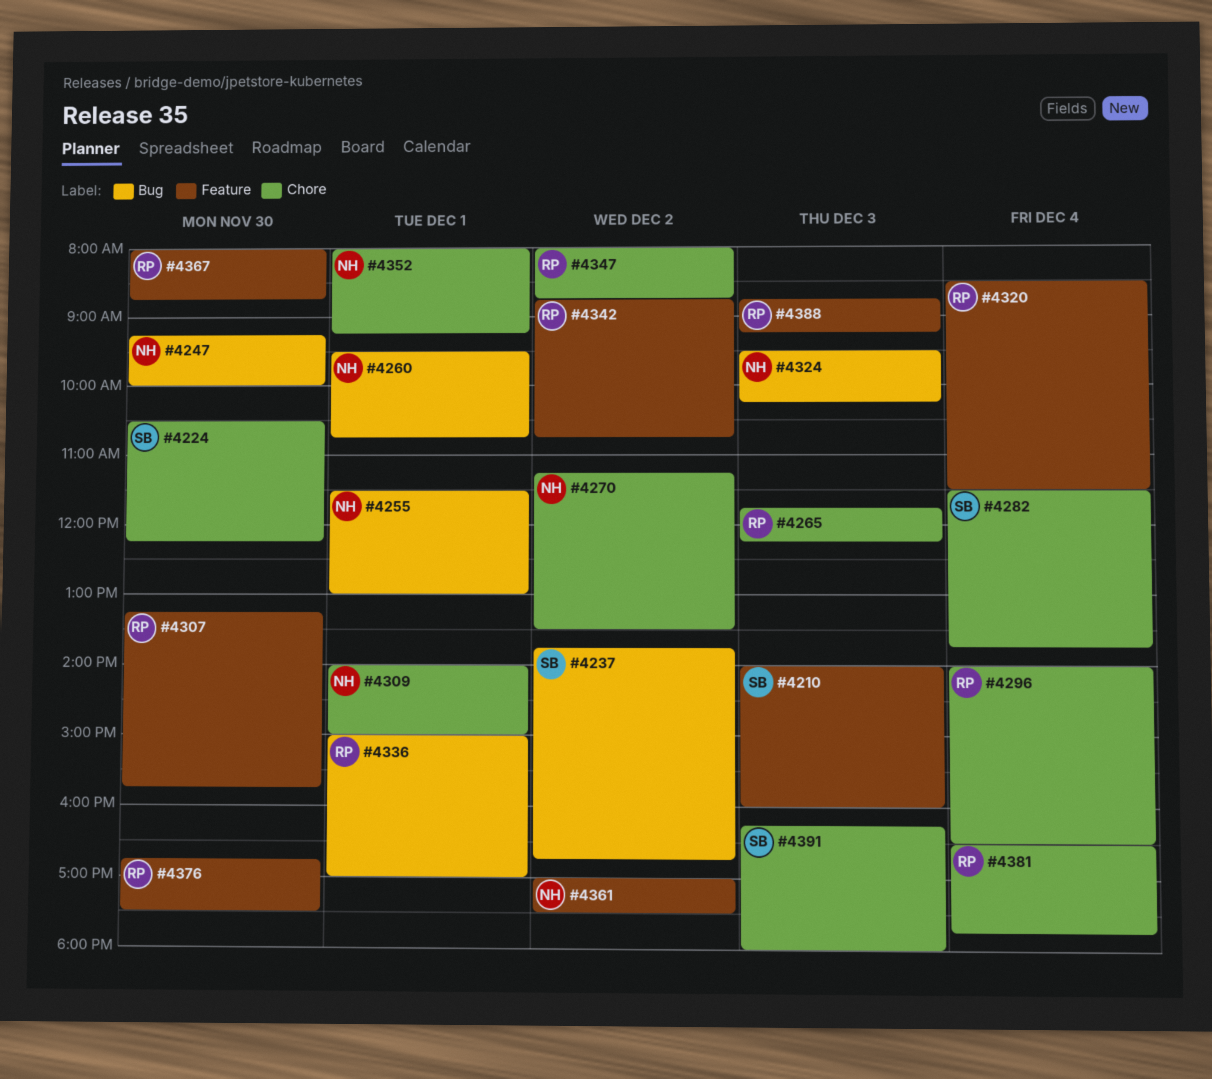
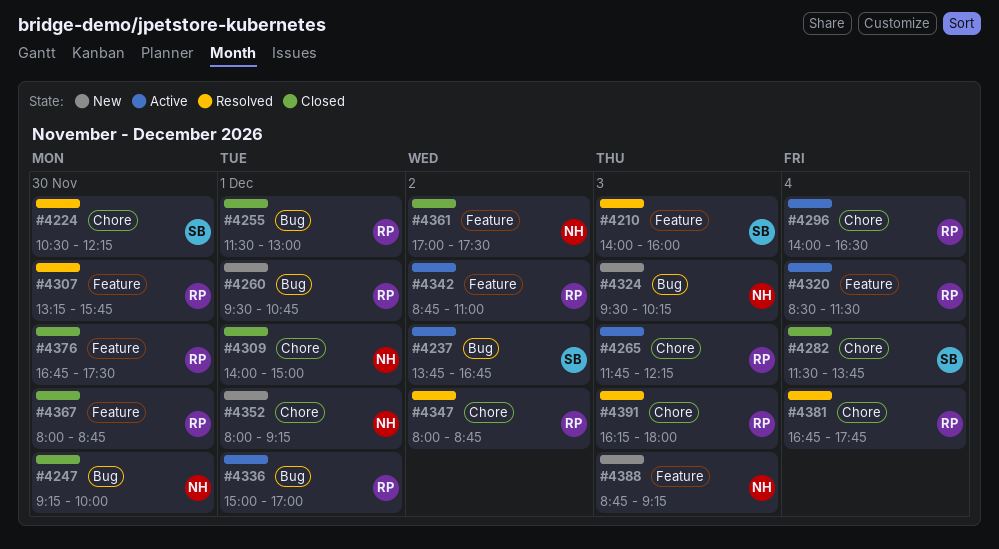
#4255, owner: NH -> RP
#4260, owner: NH -> RP
#4270: present -> none
#4342, ends: 10:45 -> 11:00
#4381, begins: 16:30 -> 16:45
#4388, owner: RP -> NH
#4391, owner: SB -> RP

